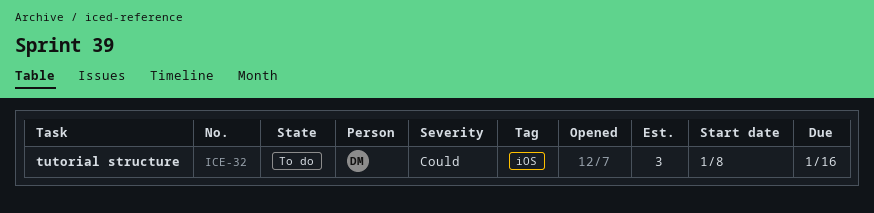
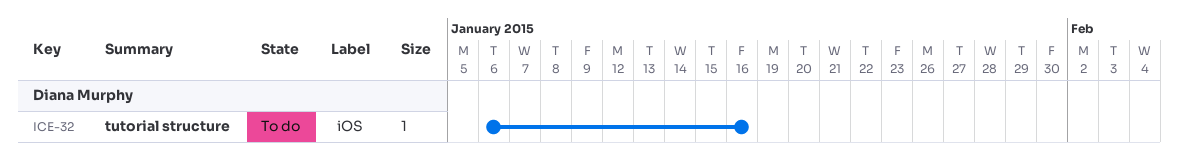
ICE-32, estimate: 3 -> 1
ICE-32, start: Jan 8 -> Jan 6

